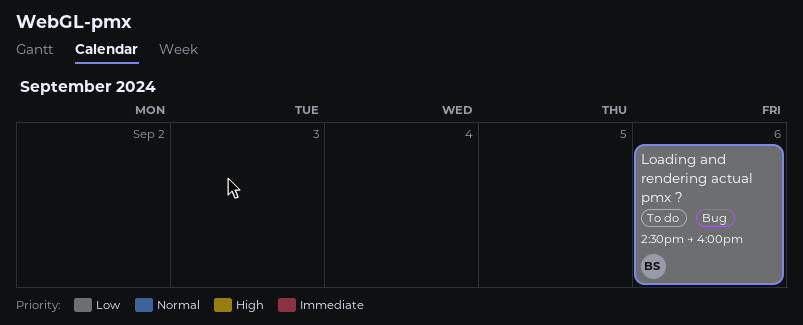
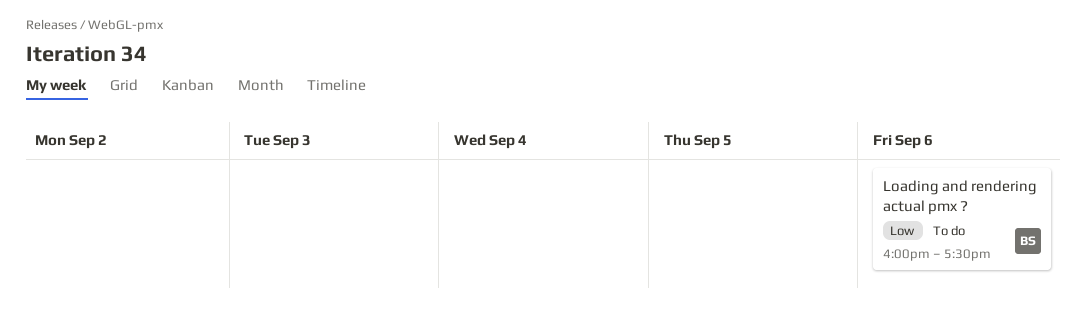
Loading and rendering actual pmx ?, begins: 14:30 -> 16:00
Loading and rendering actual pmx ?, ends: 16:00 -> 17:30

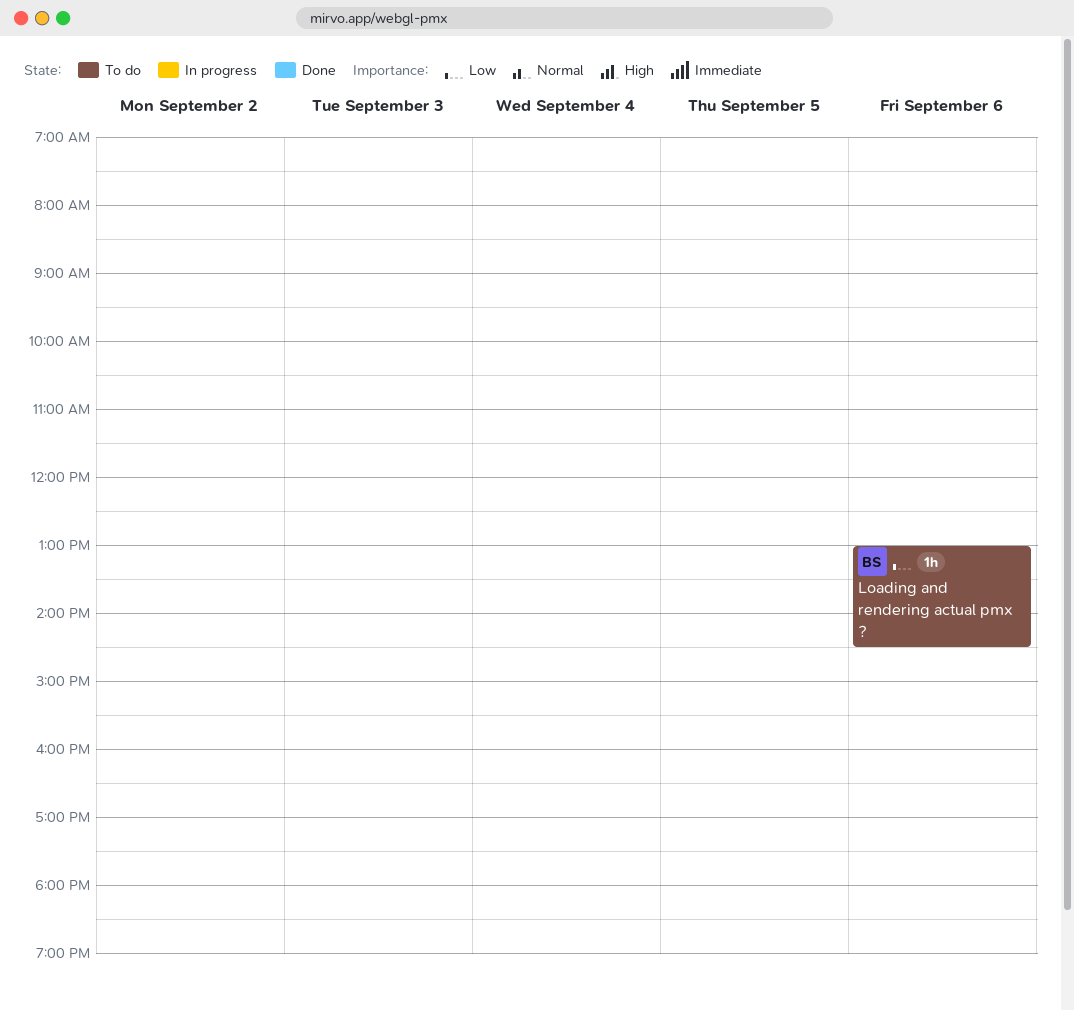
Loading and rendering actual pmx ?, begins: 16:00 -> 13:00
Loading and rendering actual pmx ?, ends: 17:30 -> 14:30

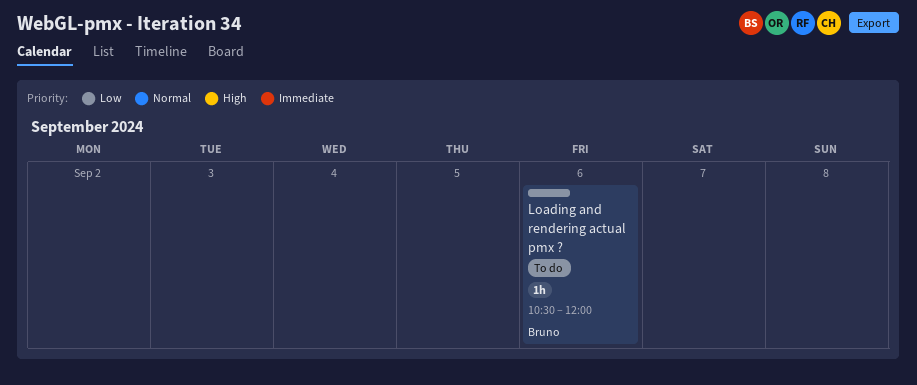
Loading and rendering actual pmx ?, begins: 13:00 -> 10:30
Loading and rendering actual pmx ?, ends: 14:30 -> 12:00

